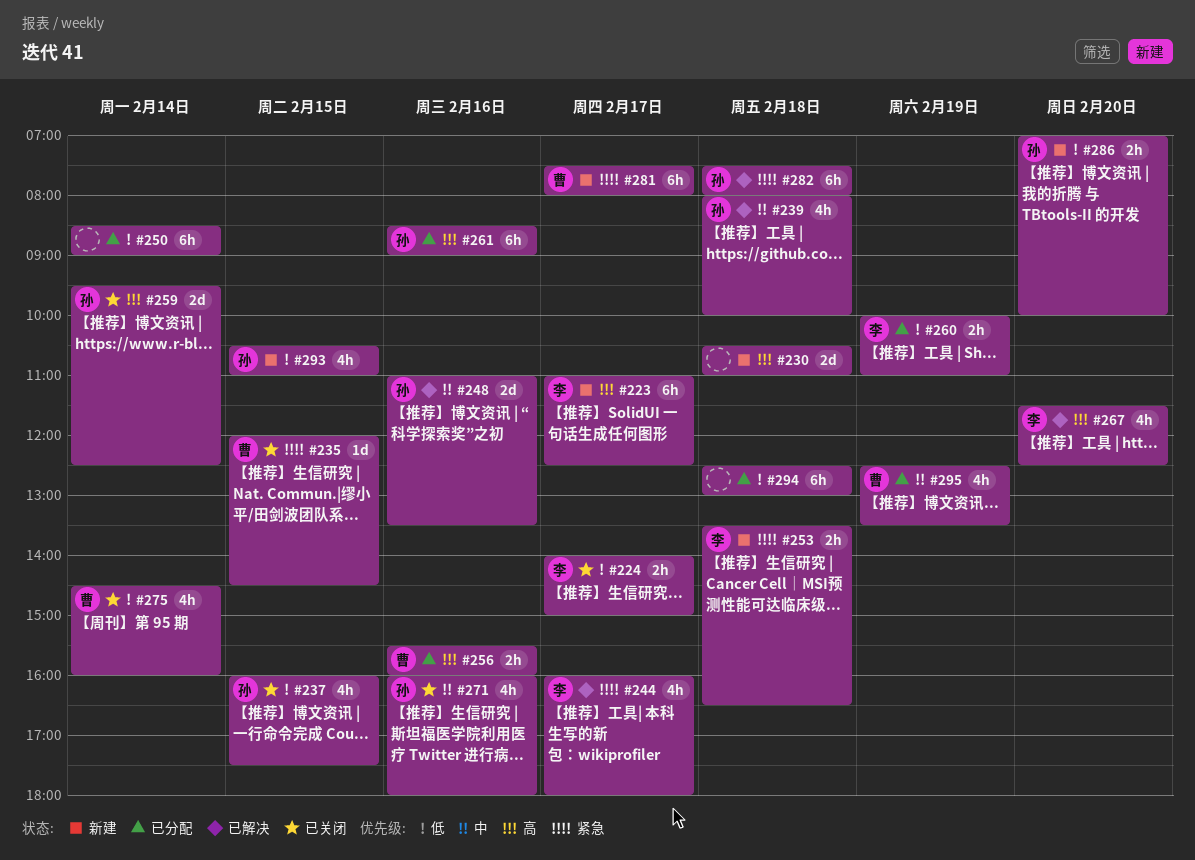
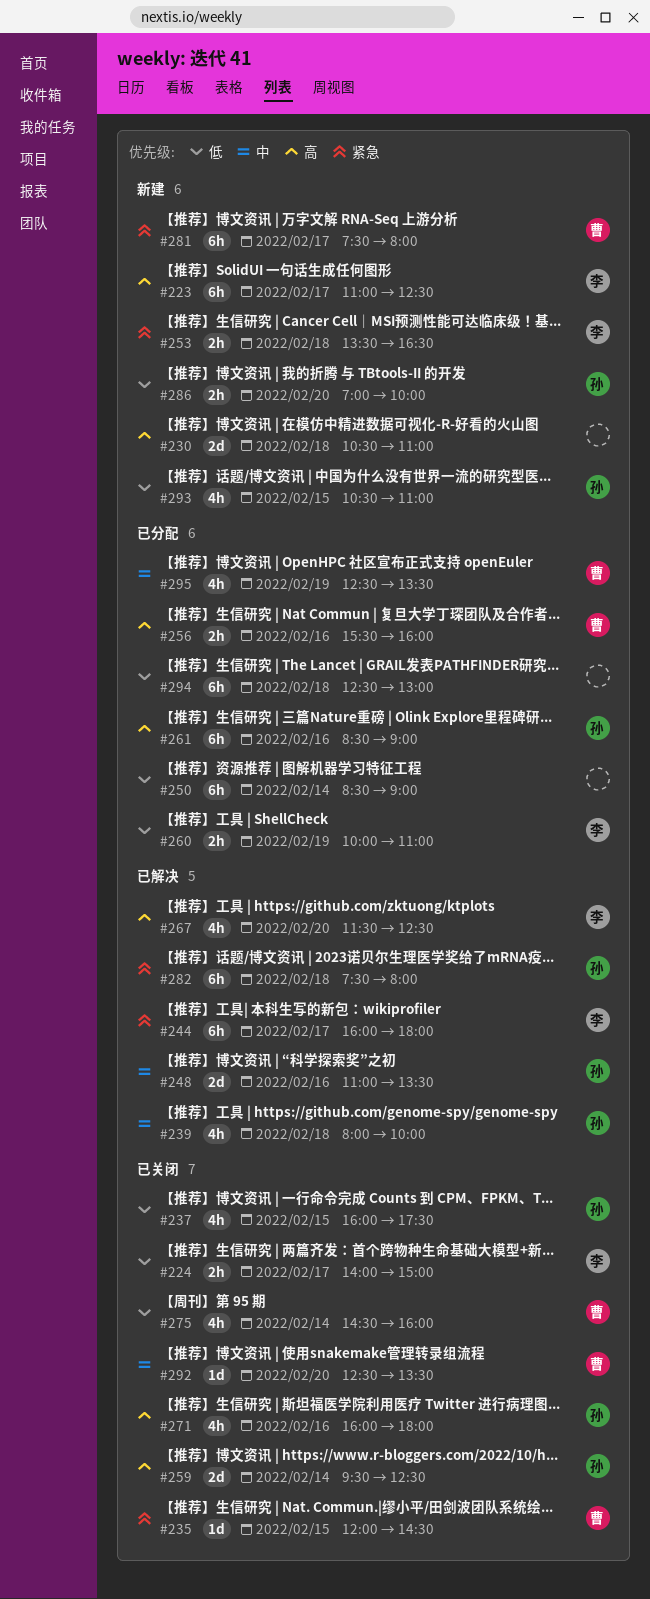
#244, estimate: 4h -> 6h
#271, priority: 中 -> 高
#292: none -> present

